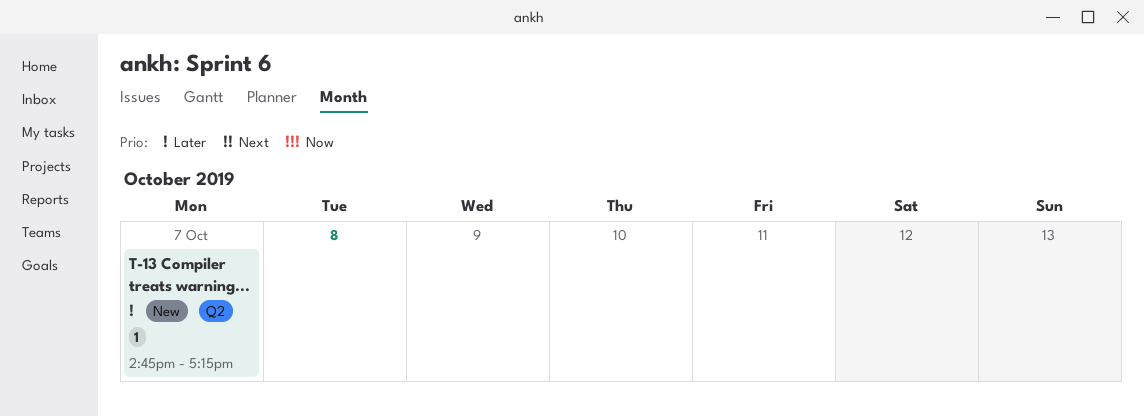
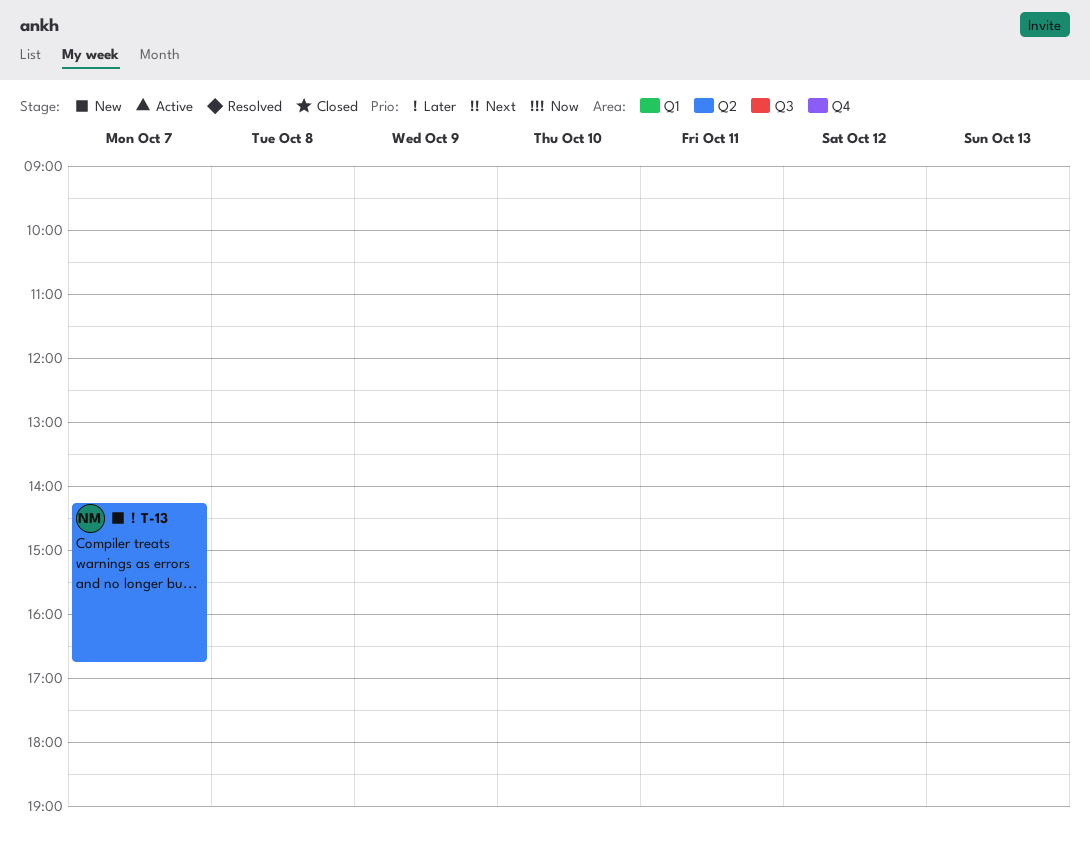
T-13, begins: 14:45 -> 14:15
T-13, ends: 17:15 -> 16:45

